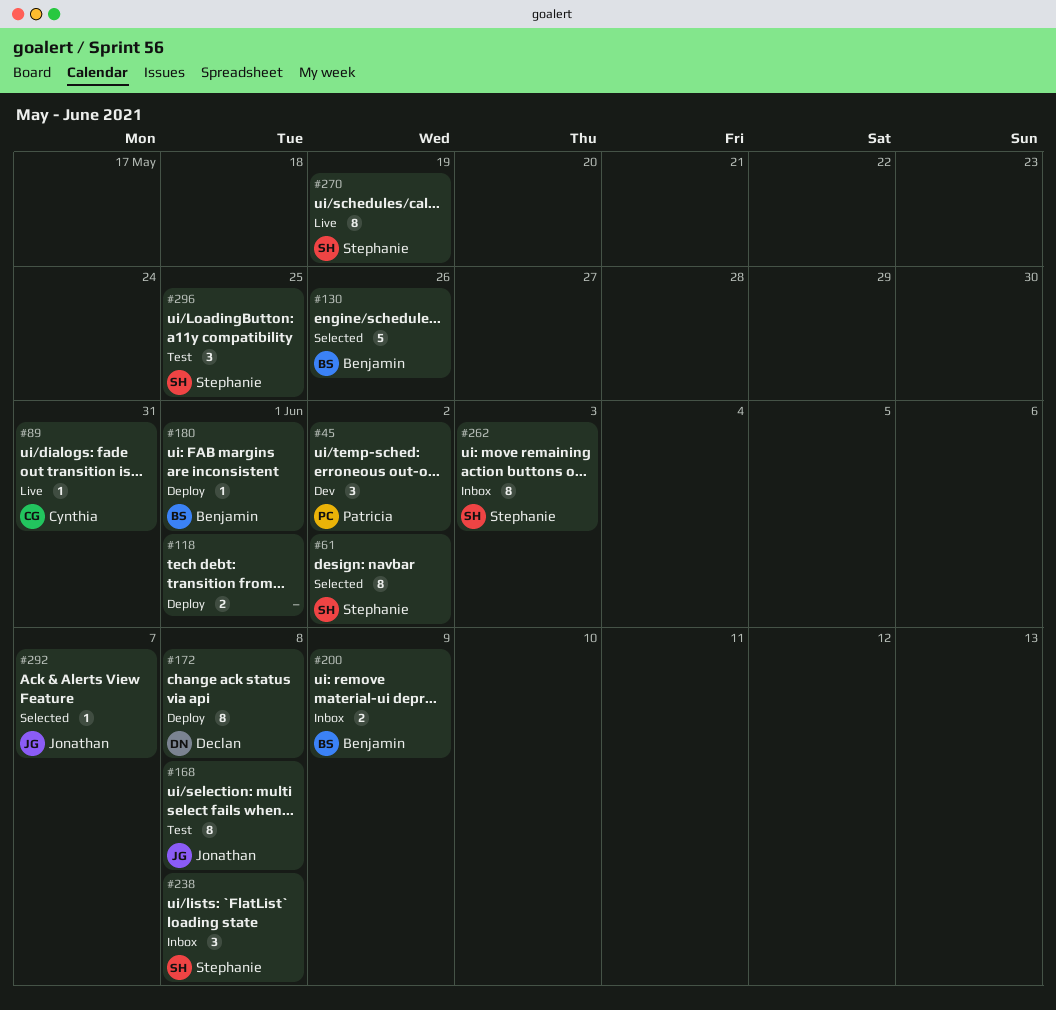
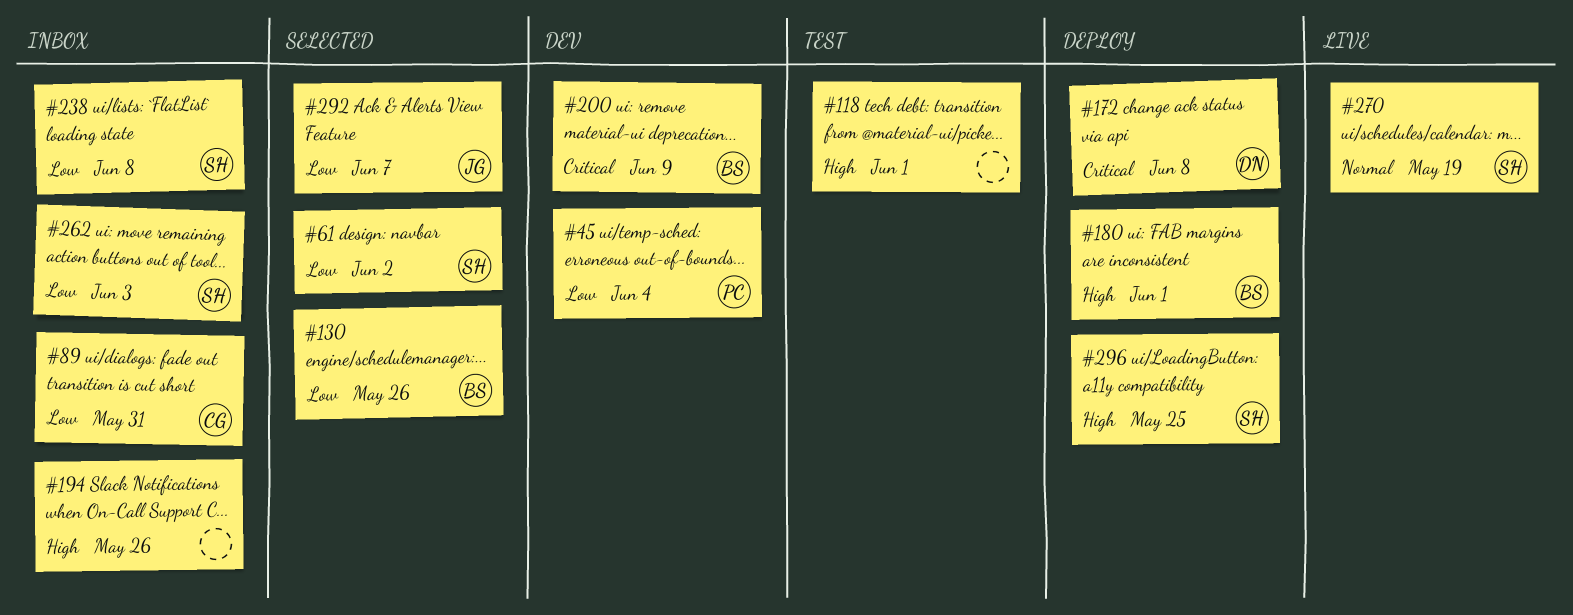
#45, due: Jun 2 -> Jun 4
#89, status: Live -> Inbox
#118, status: Deploy -> Test
#168: present -> none
#194: none -> present
#200, status: Inbox -> Dev
#296, status: Test -> Deploy

